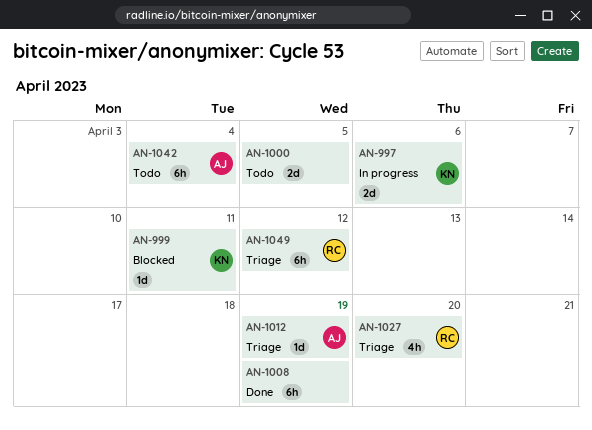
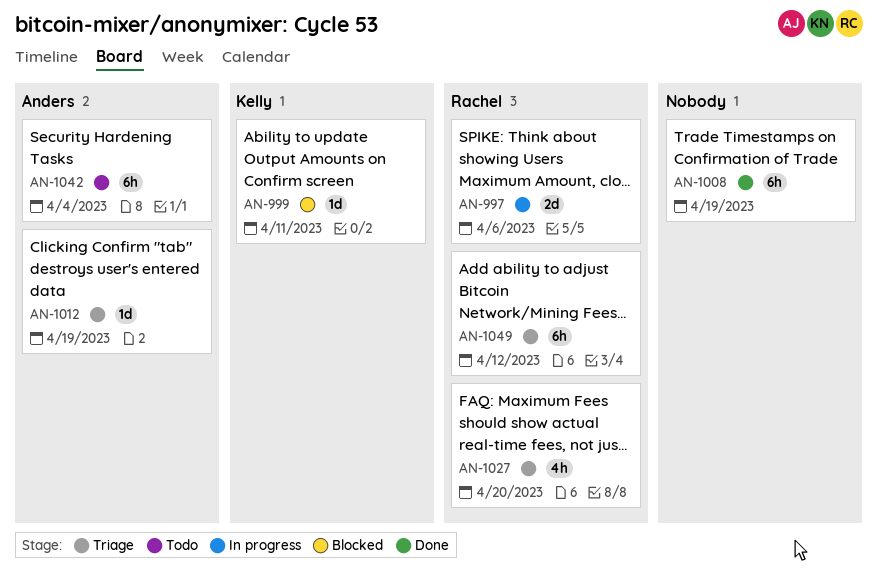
AN-997, owner: Kelly -> Rachel
AN-1000: present -> none

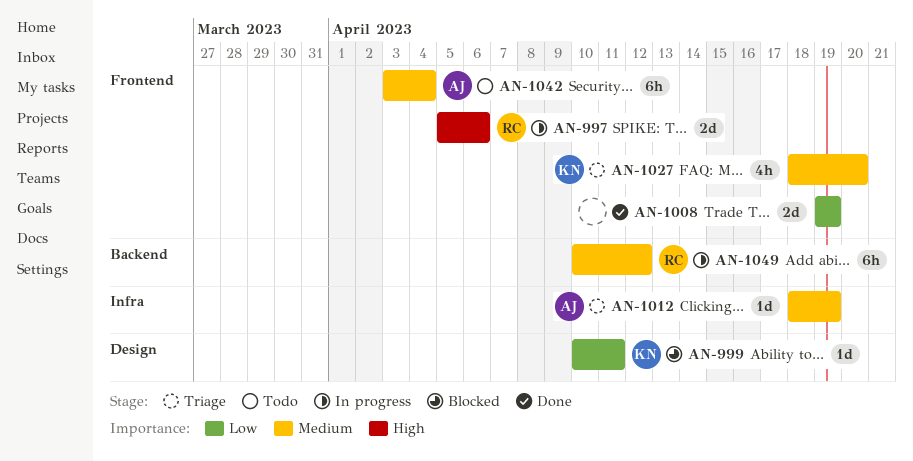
AN-1008, estimate: 6h -> 2d
AN-1027, owner: Rachel -> Kelly
AN-1049, status: Triage -> In progress

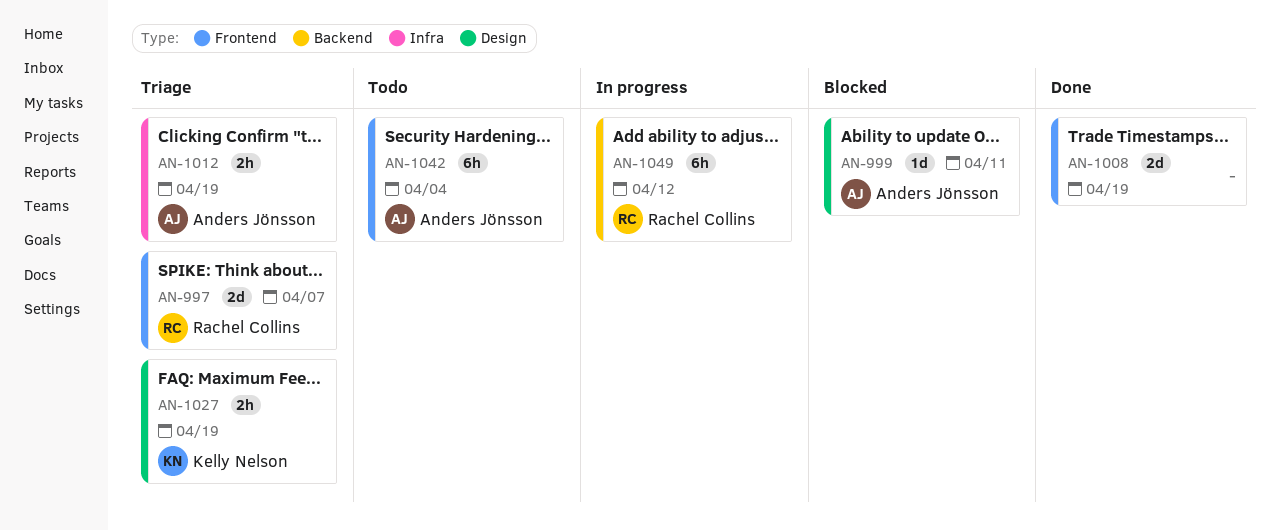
AN-997, status: In progress -> Triage
AN-997, due: Apr 6 -> Apr 7
AN-999, owner: Kelly Nelson -> Anders Jönsson
AN-1012, estimate: 1d -> 2h
AN-1027, label: Frontend -> Design
AN-1027, estimate: 4h -> 2h
AN-1027, due: Apr 20 -> Apr 19

